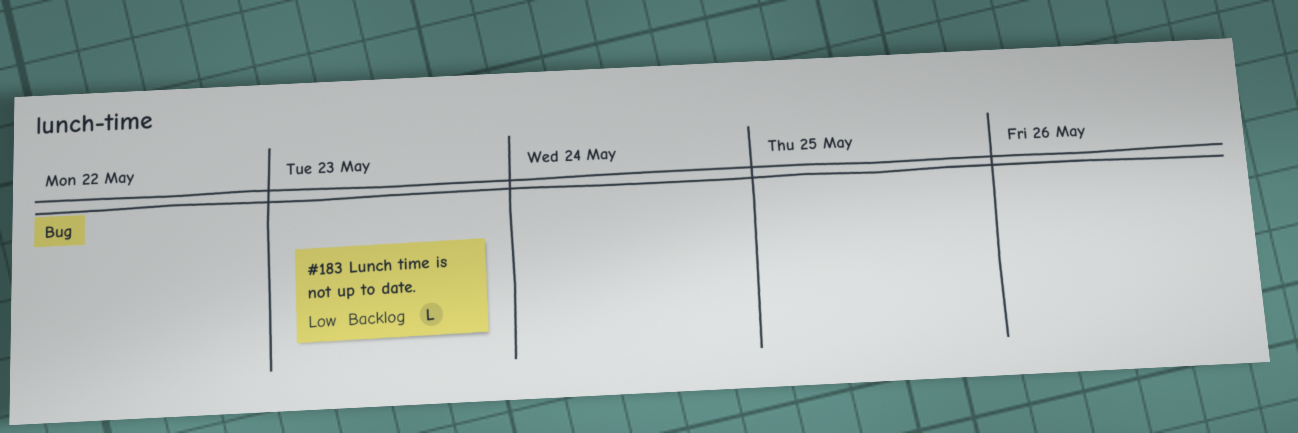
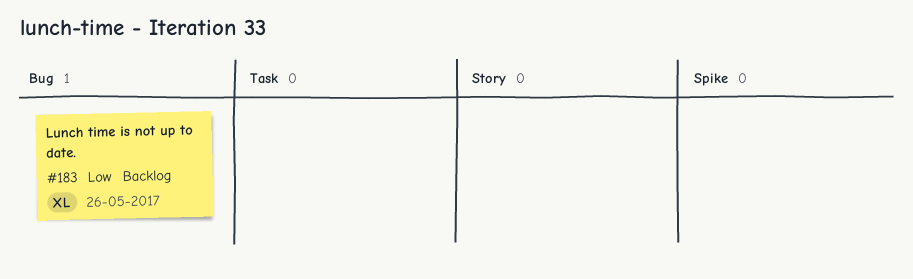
#183, estimate: L -> XL
#183, due: May 23 -> May 26

